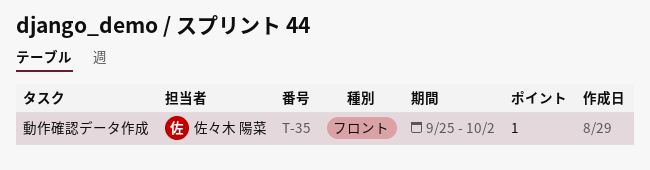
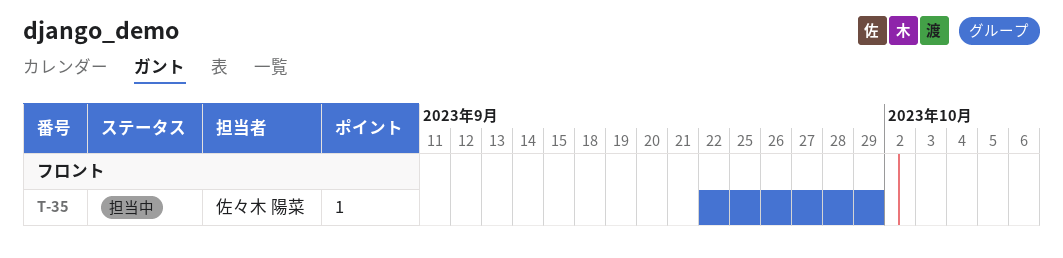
T-35, start: Sep 25 -> Sep 22
T-35, due: Oct 2 -> Sep 29

